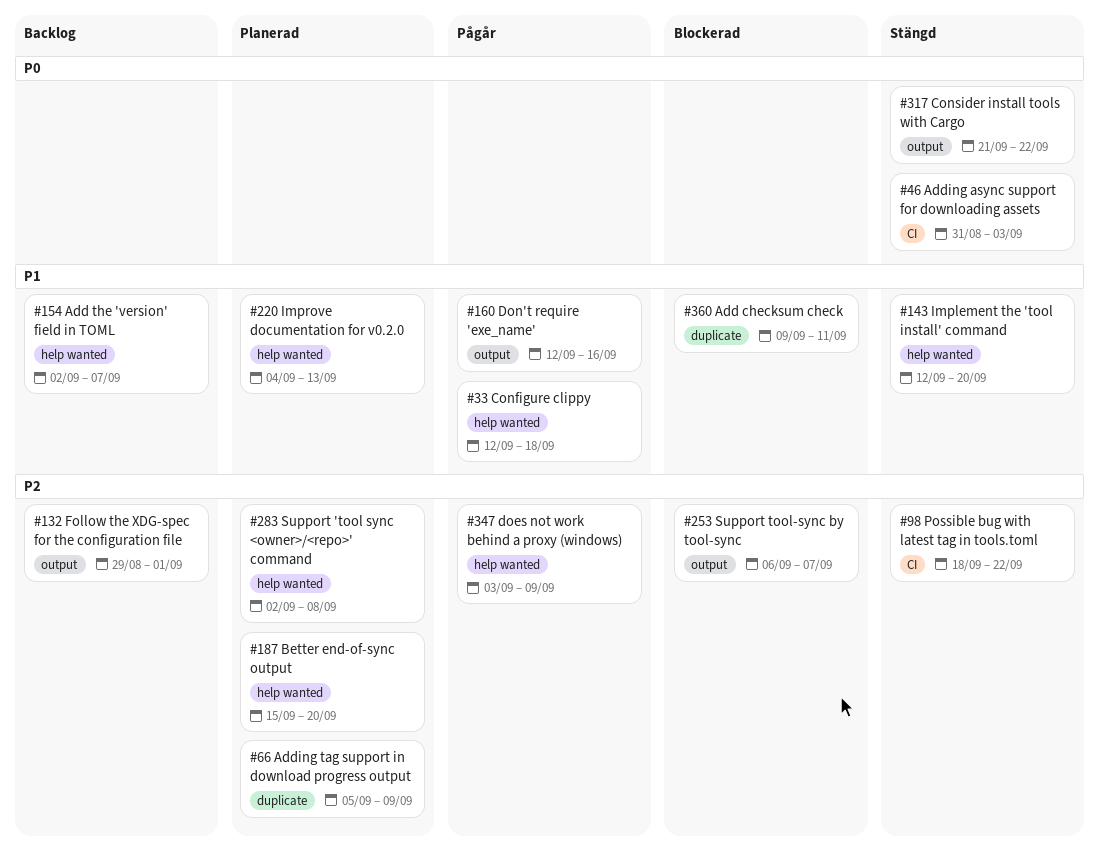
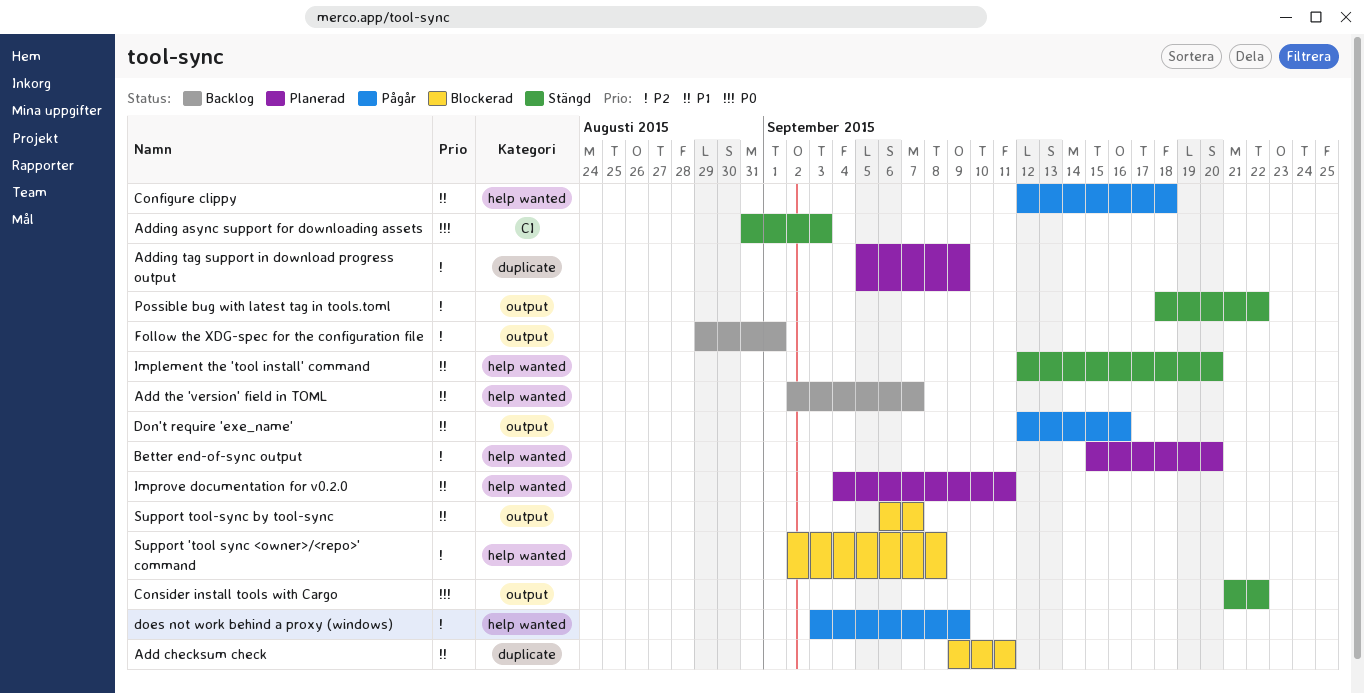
Improve documentation for v0.2.0, due: Sep 13 -> Sep 11
Possible bug with latest tag in tools.toml, label: CI -> output
Support 'tool sync <owner>/<repo>' command, status: Planerad -> Blockerad
Support tool-sync by tool-sync, priority: P2 -> P1

